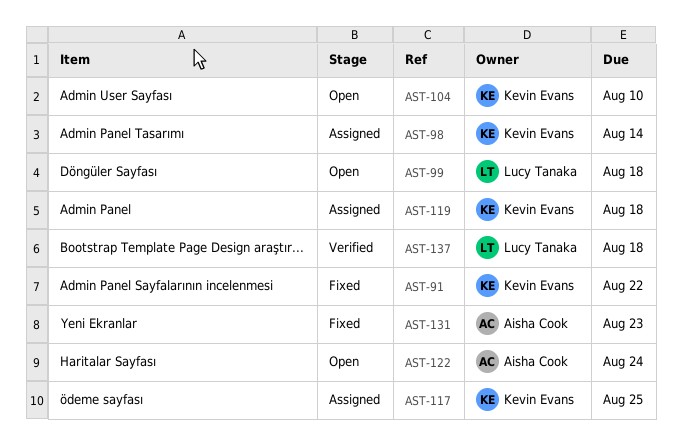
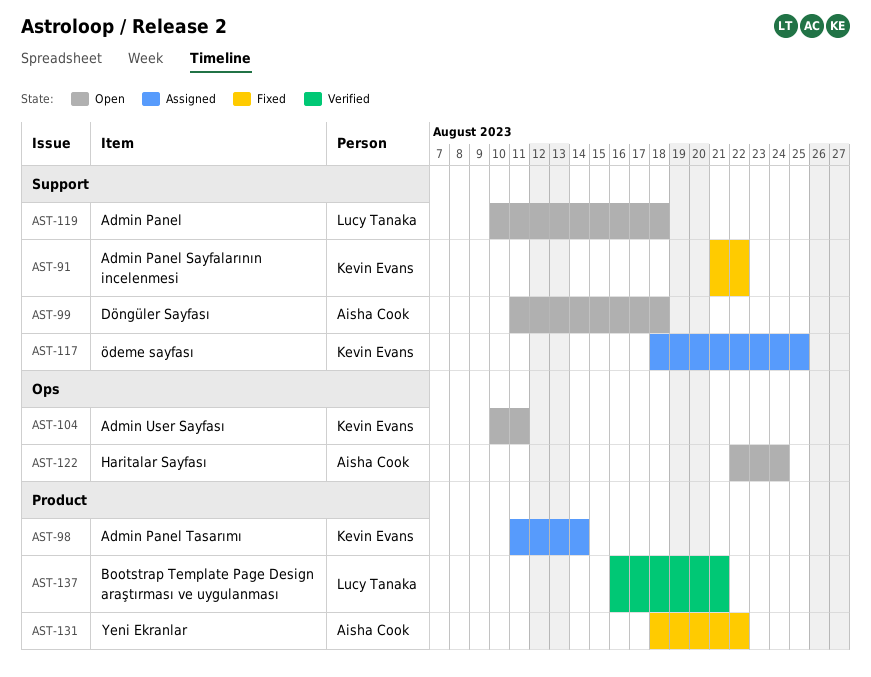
AST-99, owner: Lucy Tanaka -> Aisha Cook
AST-104, due: Aug 10 -> Aug 11
AST-119, status: Assigned -> Open
AST-119, owner: Kevin Evans -> Lucy Tanaka
AST-131, due: Aug 23 -> Aug 22
AST-137, due: Aug 18 -> Aug 21

